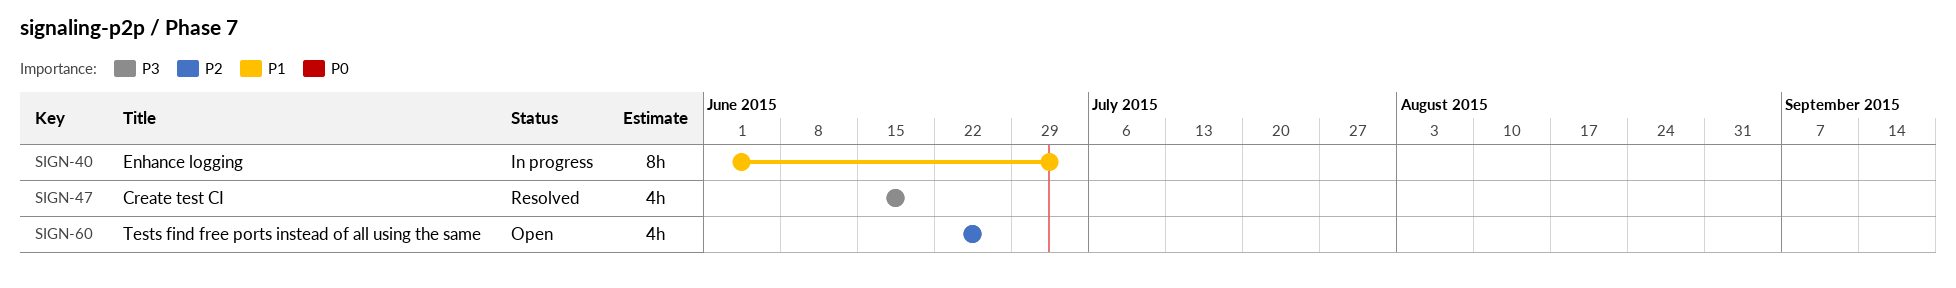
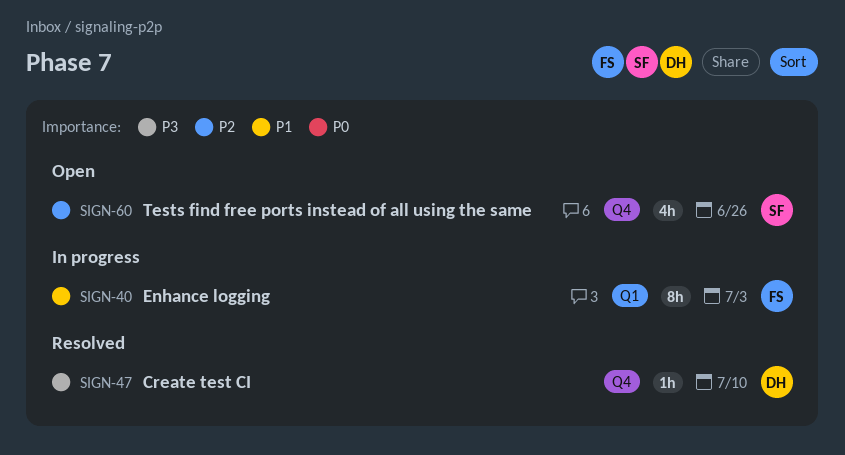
SIGN-47, estimate: 4h -> 1h
SIGN-47, due: Jun 19 -> Jul 10

